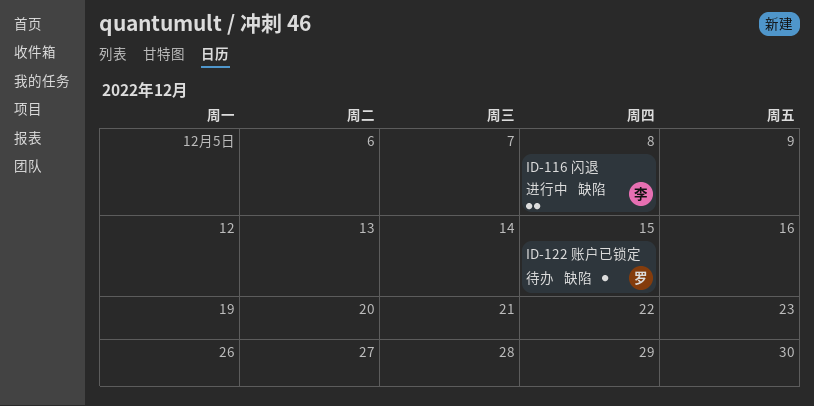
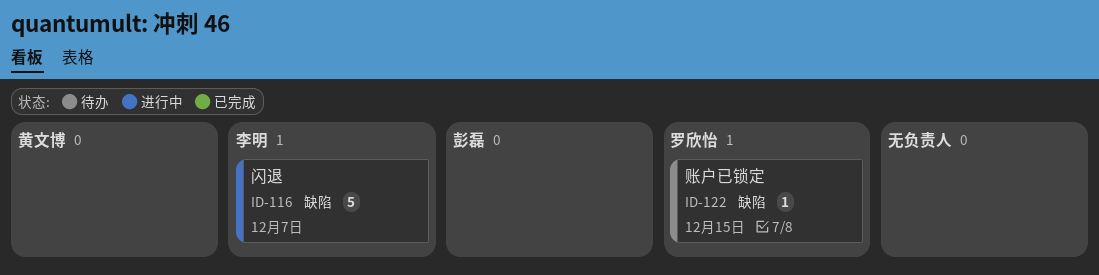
ID-116, estimate: 2 -> 5
ID-116, due: Dec 8 -> Dec 7

